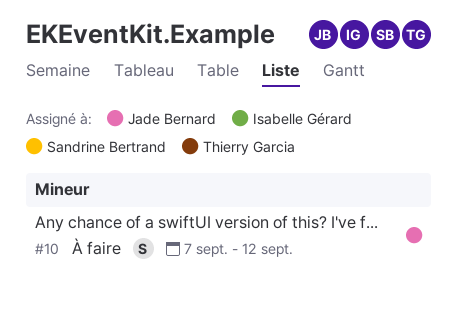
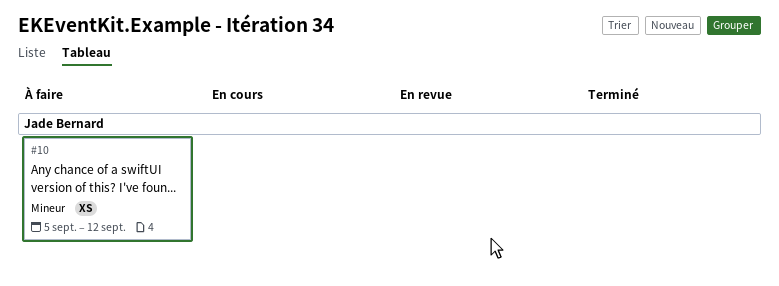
#10, estimate: S -> XS
#10, start: Sep 7 -> Sep 5

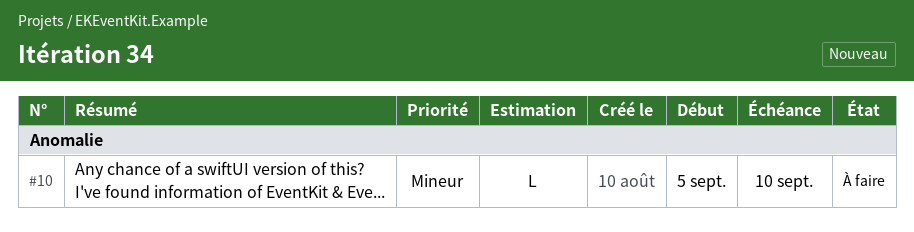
#10, estimate: XS -> L
#10, due: Sep 12 -> Sep 10

